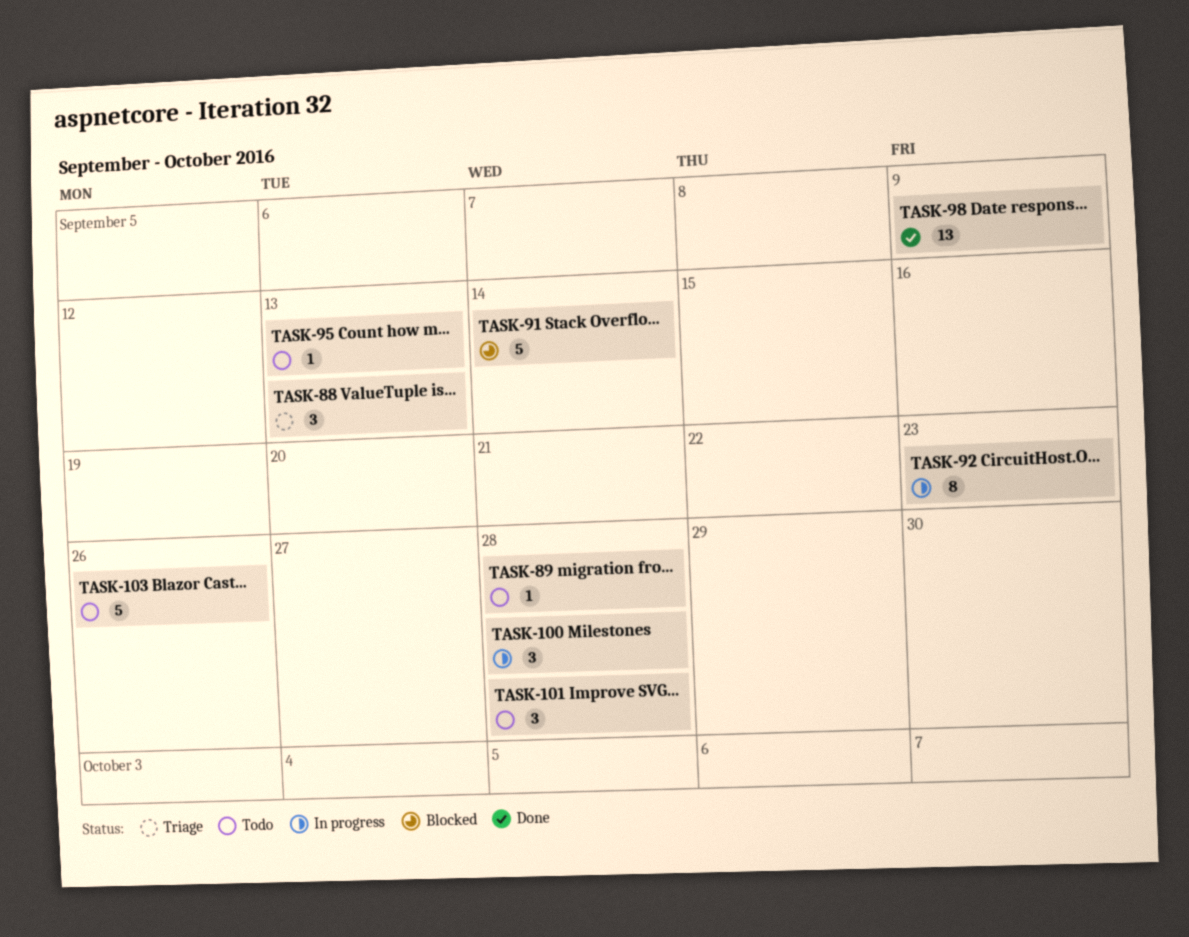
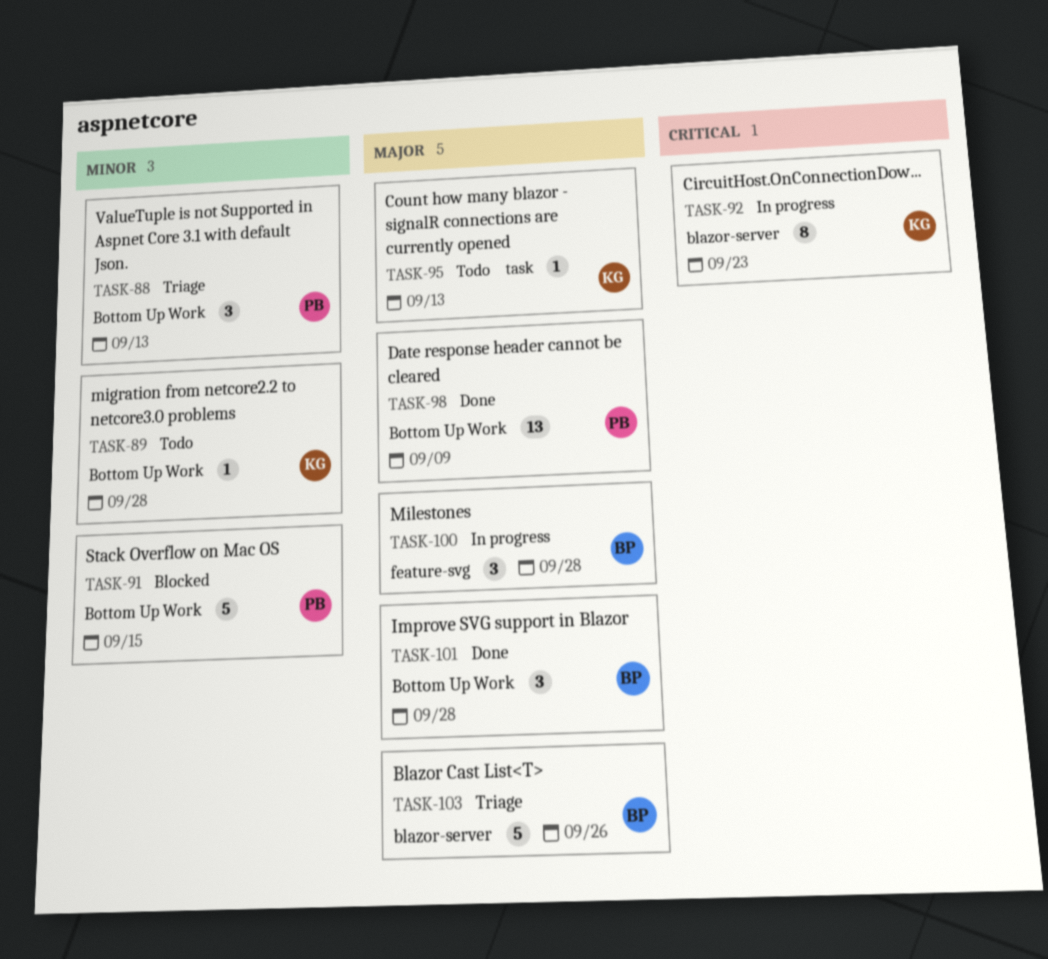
TASK-91, due: Sep 14 -> Sep 15
TASK-101, status: Todo -> Done
TASK-103, status: Todo -> Triage

